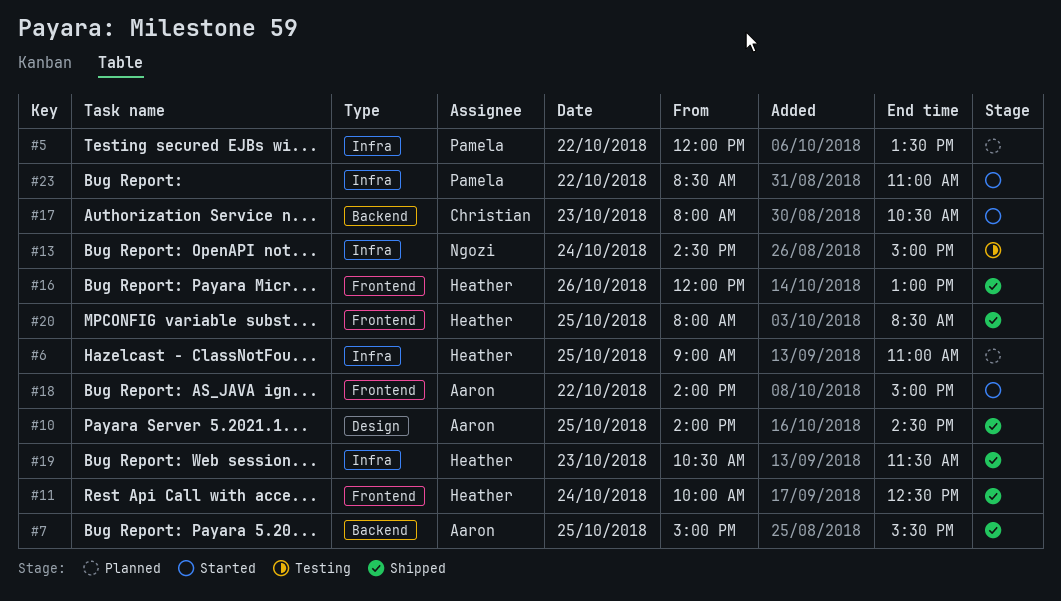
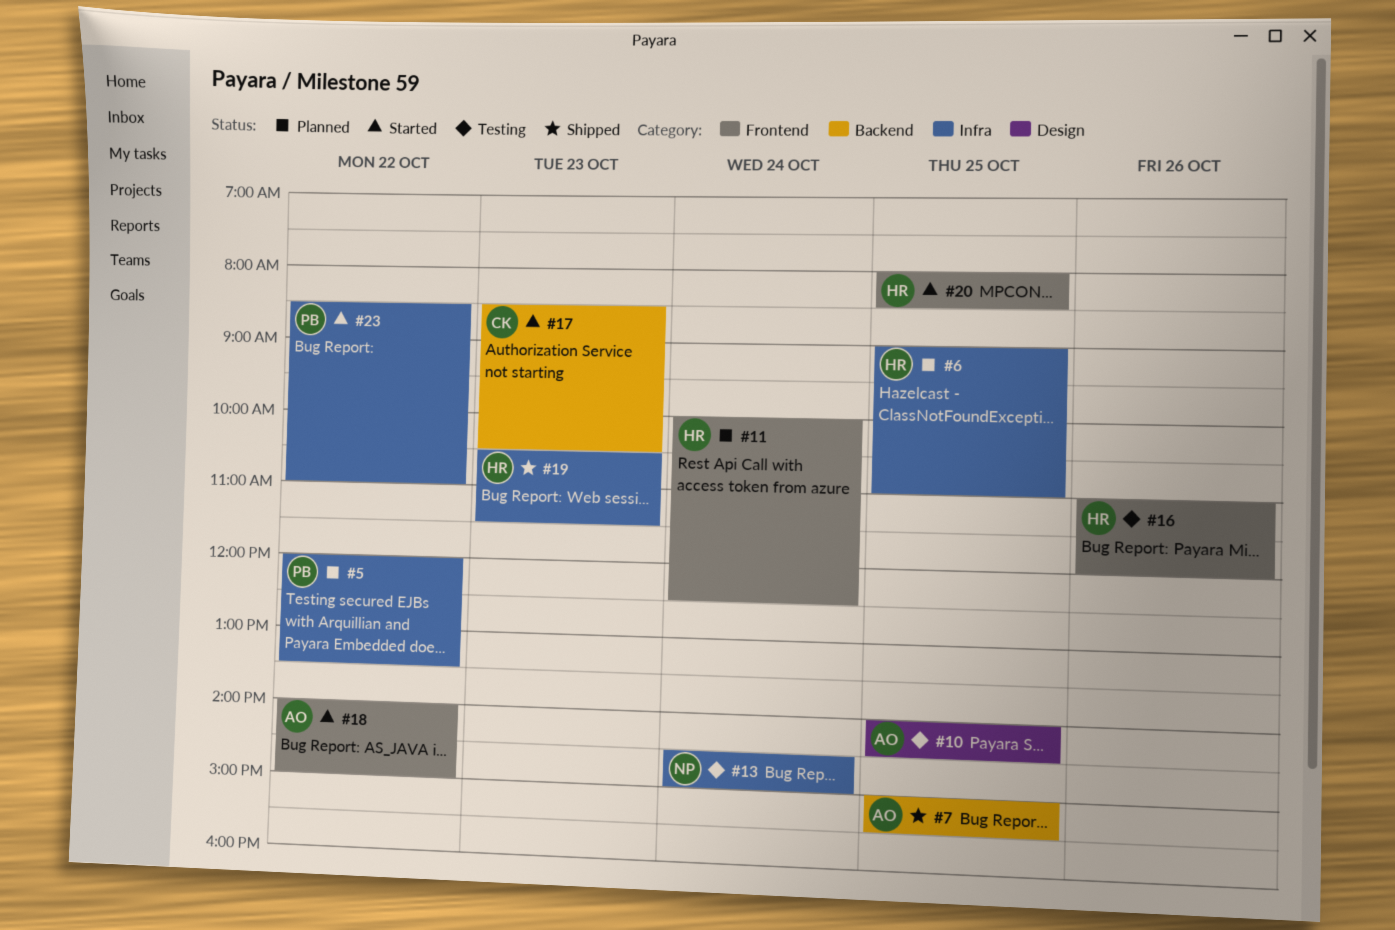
#10, status: Shipped -> Testing
#11, status: Shipped -> Planned
#16, status: Shipped -> Testing
#16, begins: 12:00 -> 11:00
#16, ends: 13:00 -> 12:00
#17, begins: 08:00 -> 08:30
#20, status: Shipped -> Started

